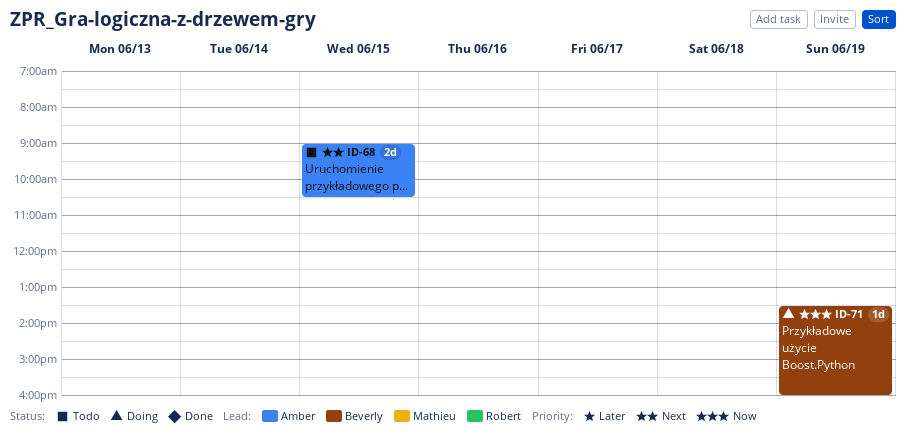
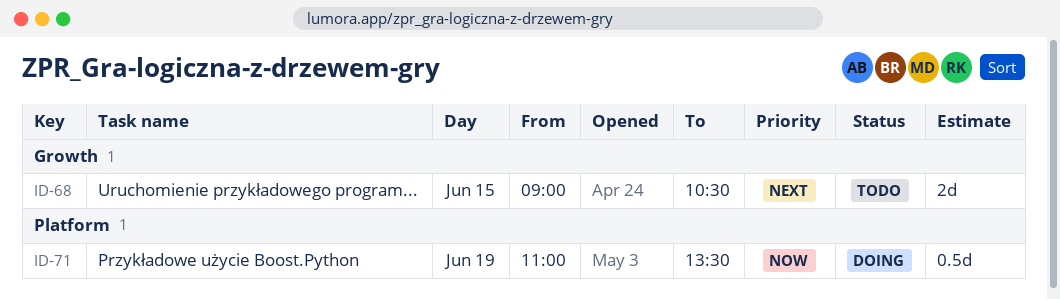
ID-71, estimate: 1d -> 0.5d
ID-71, begins: 13:30 -> 11:00
ID-71, ends: 16:00 -> 13:30

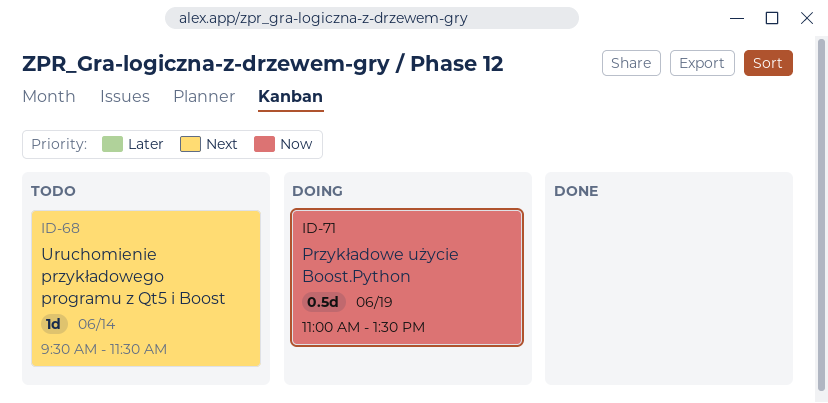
ID-68, estimate: 2d -> 1d
ID-68, day: Jun 15 -> Jun 14
ID-68, begins: 09:00 -> 09:30
ID-68, ends: 10:30 -> 11:30

